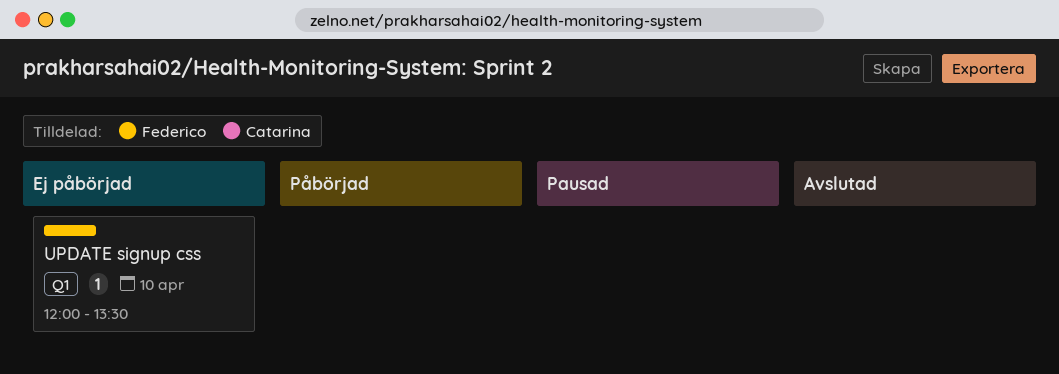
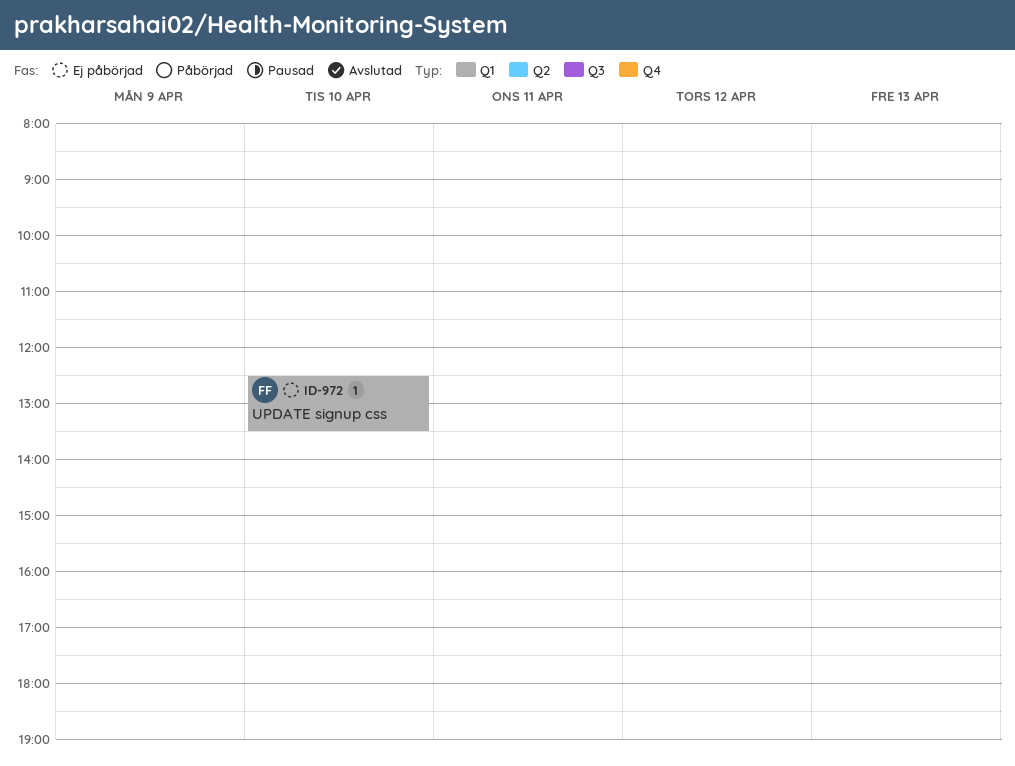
UPDATE signup css, begins: 12:00 -> 12:30

